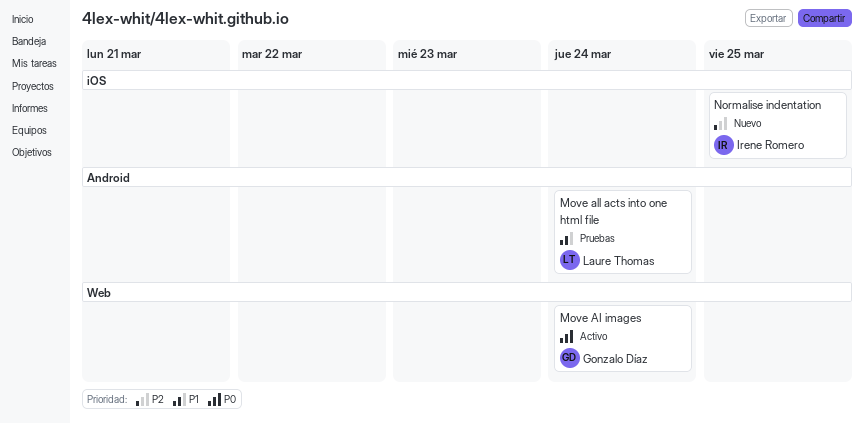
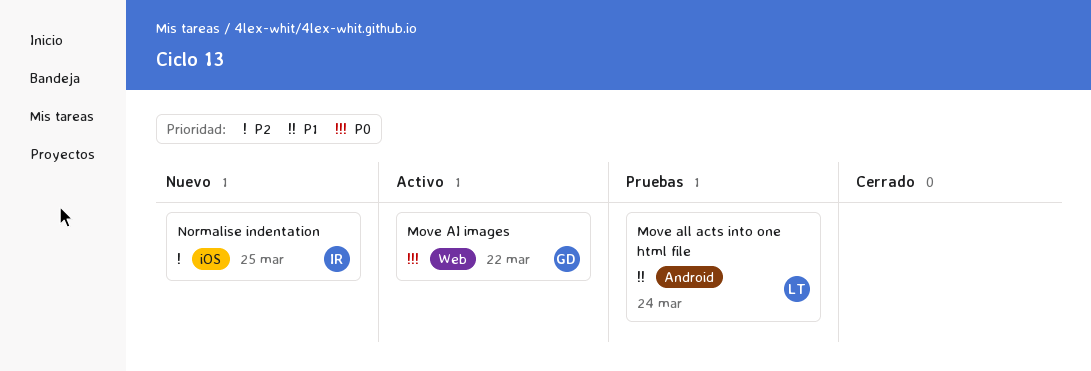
Move AI images, due: Mar 24 -> Mar 22

